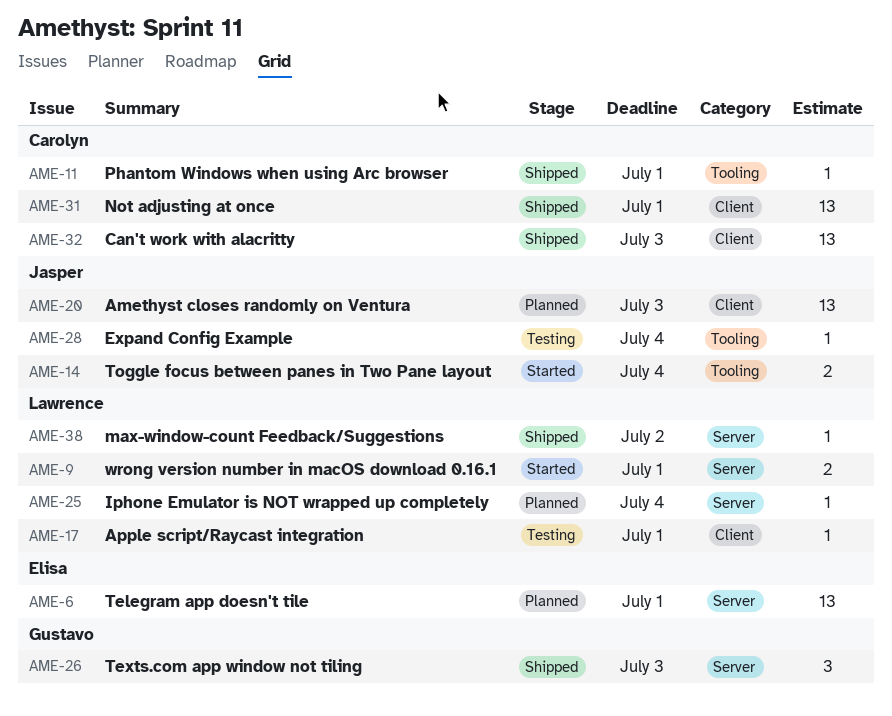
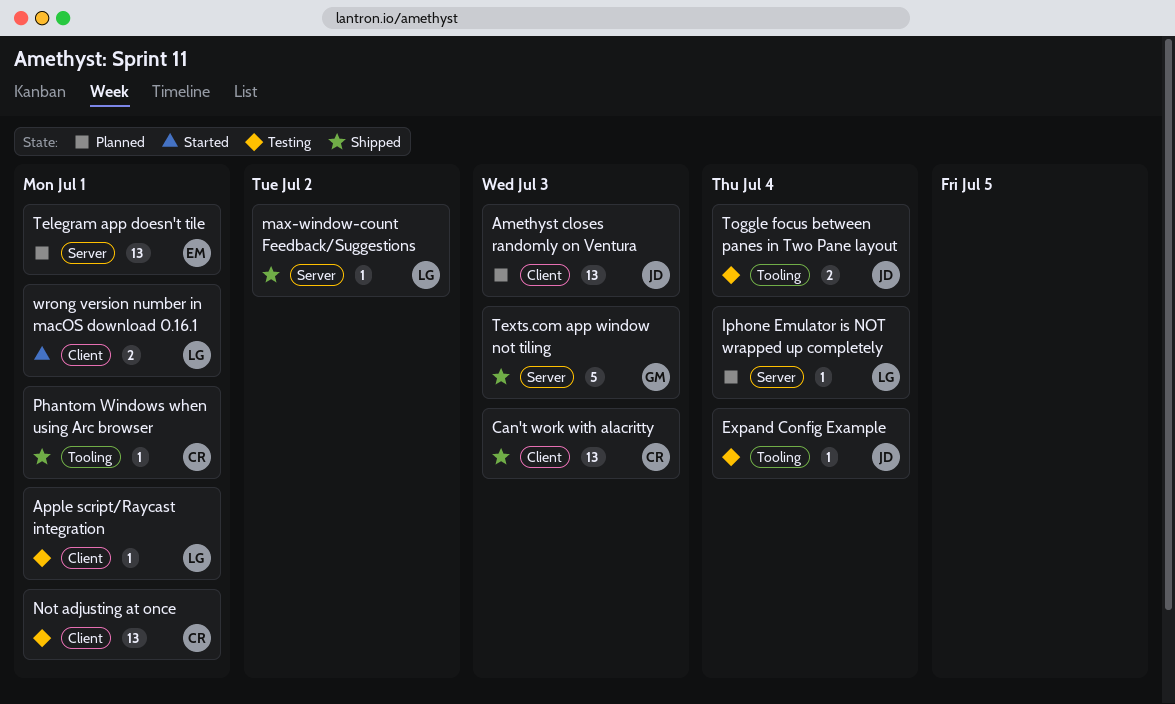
Not adjusting at once, status: Shipped -> Testing
Texts.com app window not tiling, estimate: 3 -> 5
Toggle focus between panes in Two Pane layout, status: Started -> Testing
wrong version number in macOS download 0.16.1, label: Server -> Client

